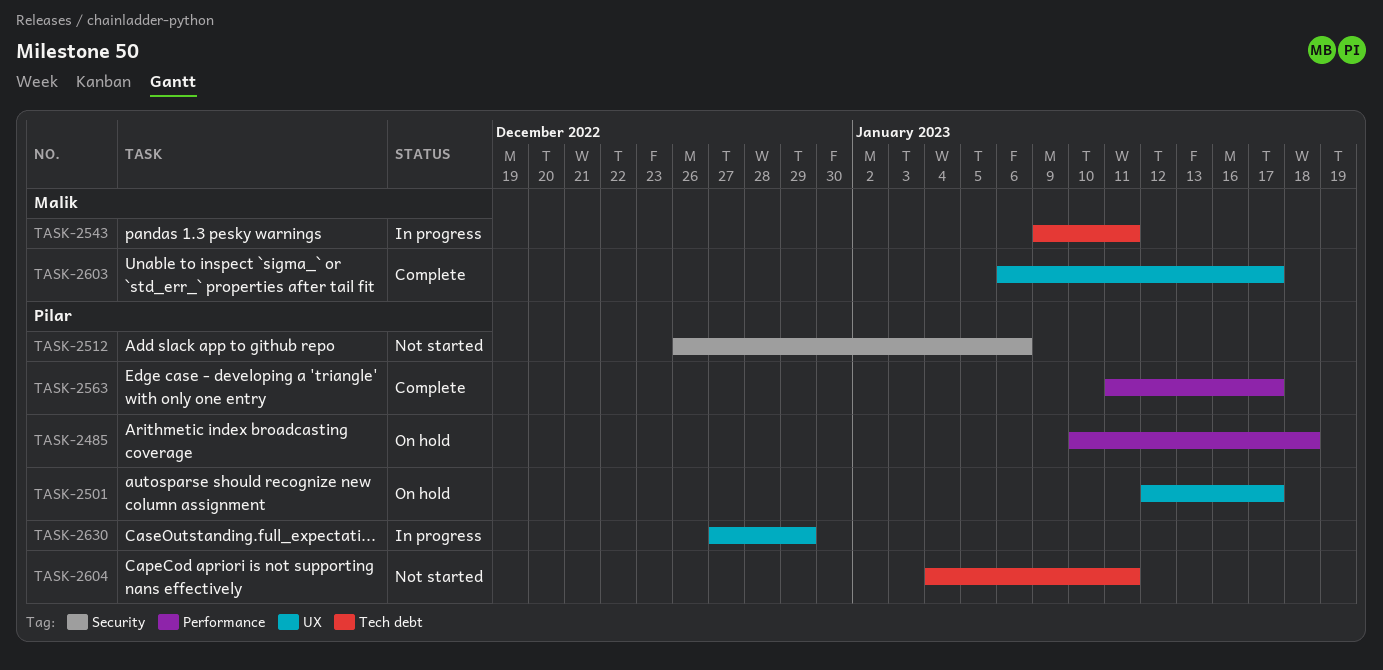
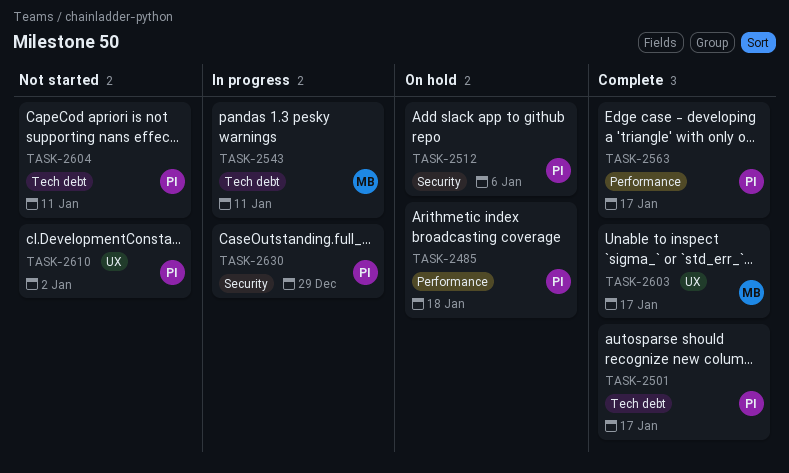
TASK-2501, status: On hold -> Complete
TASK-2501, label: UX -> Tech debt
TASK-2512, status: Not started -> On hold
TASK-2610: none -> present
TASK-2630, label: UX -> Security

